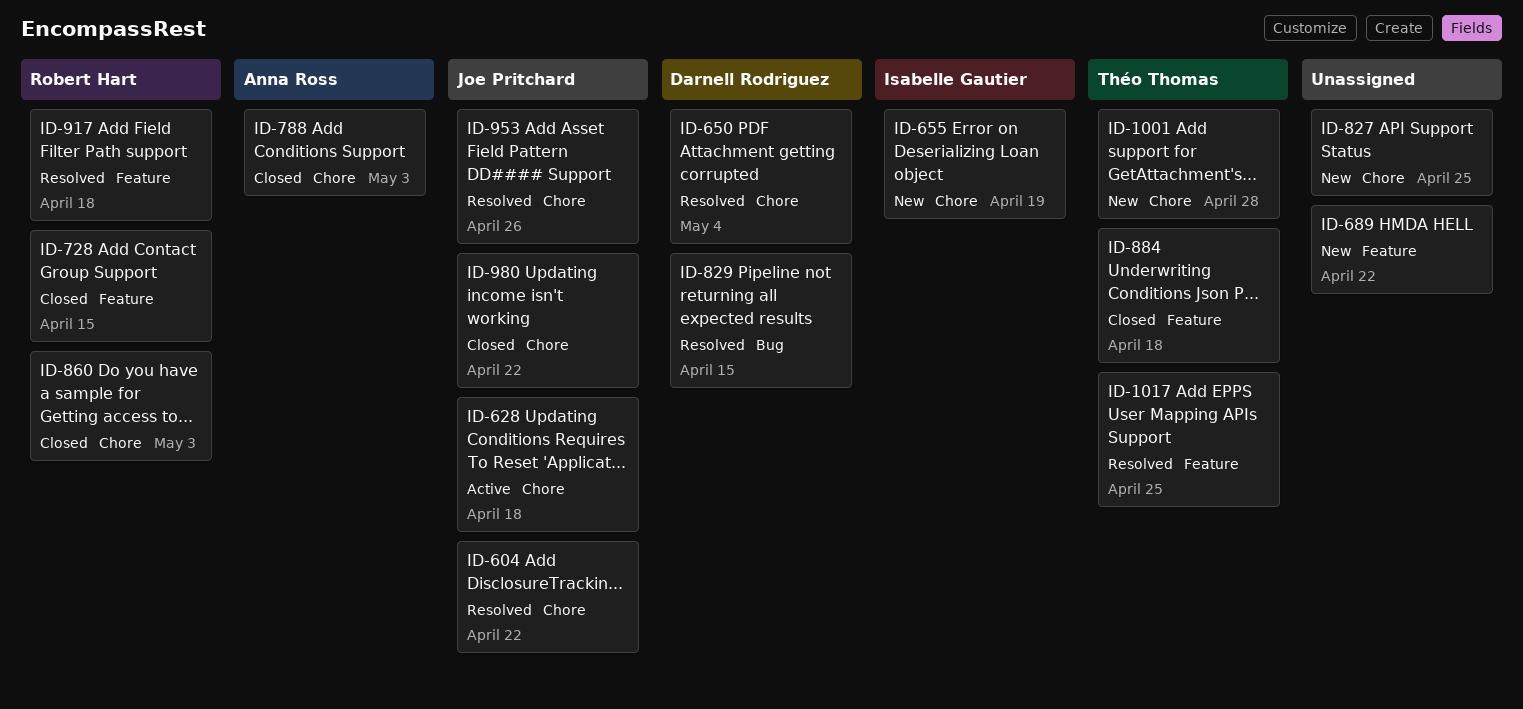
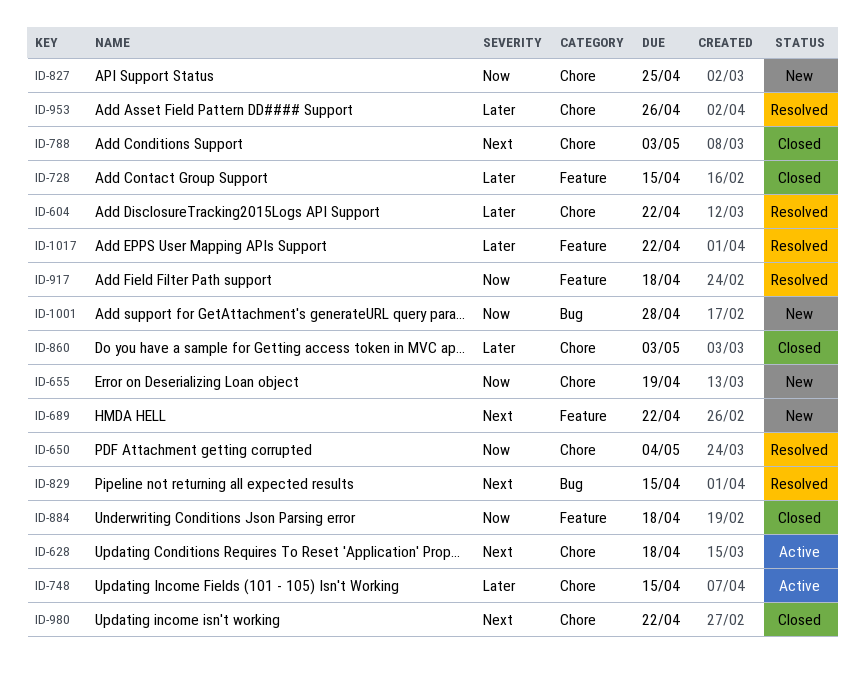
ID-748: none -> present
ID-1001, label: Chore -> Bug
ID-1017, due: Apr 25 -> Apr 22

